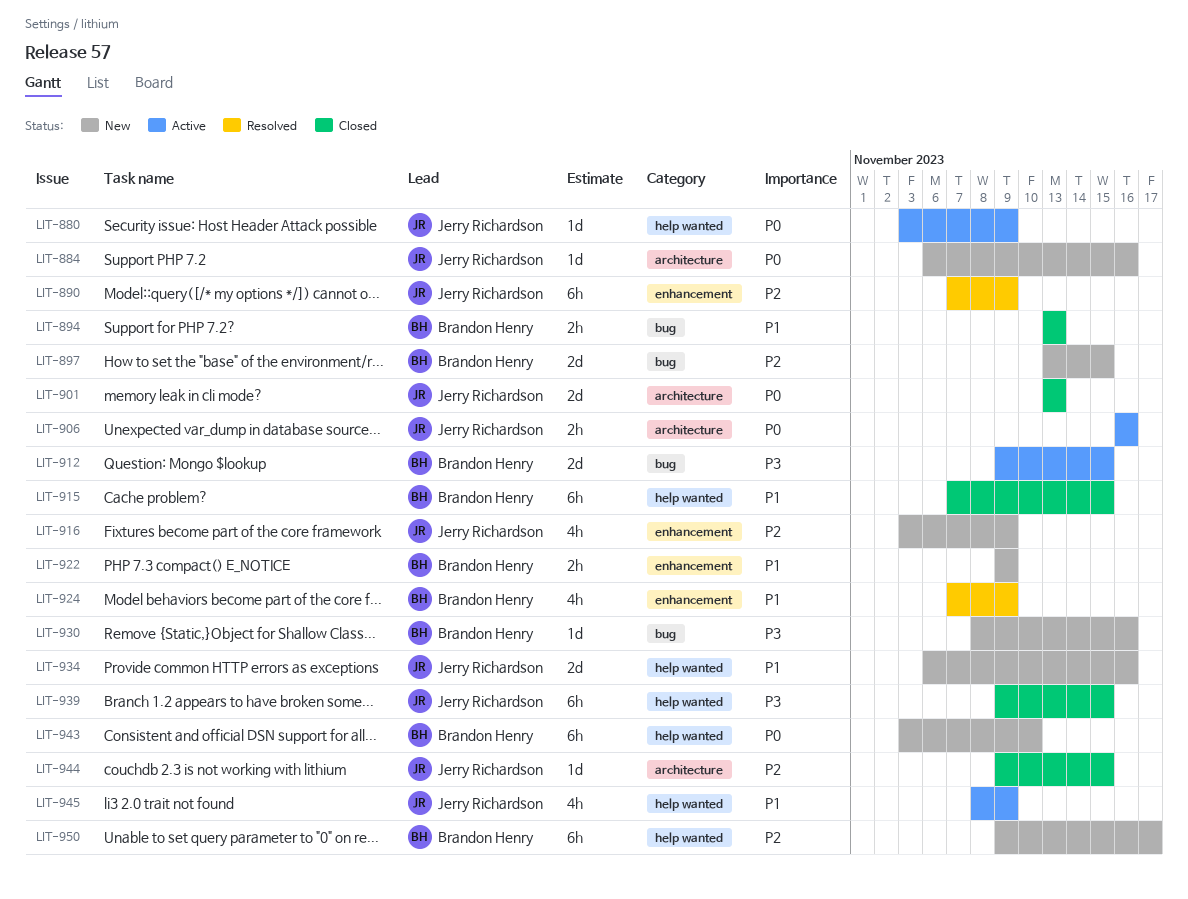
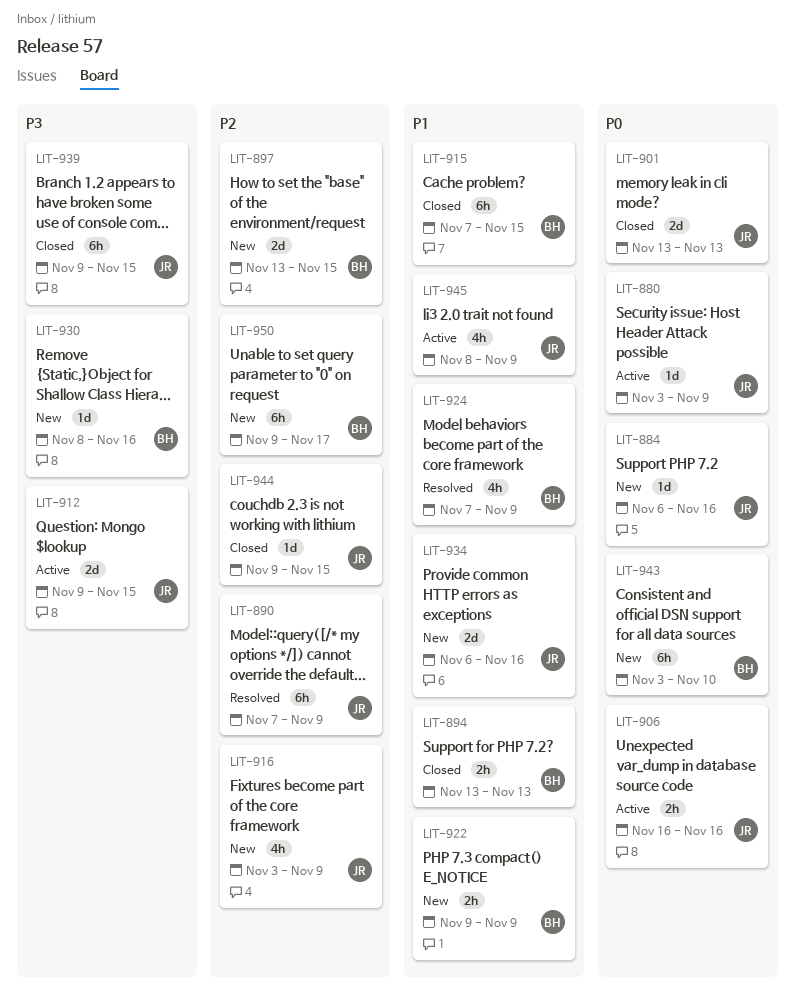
LIT-912, owner: Brandon Henry -> Jerry Richardson

